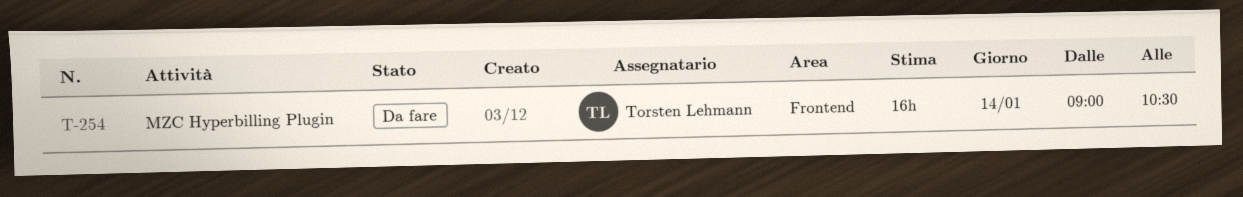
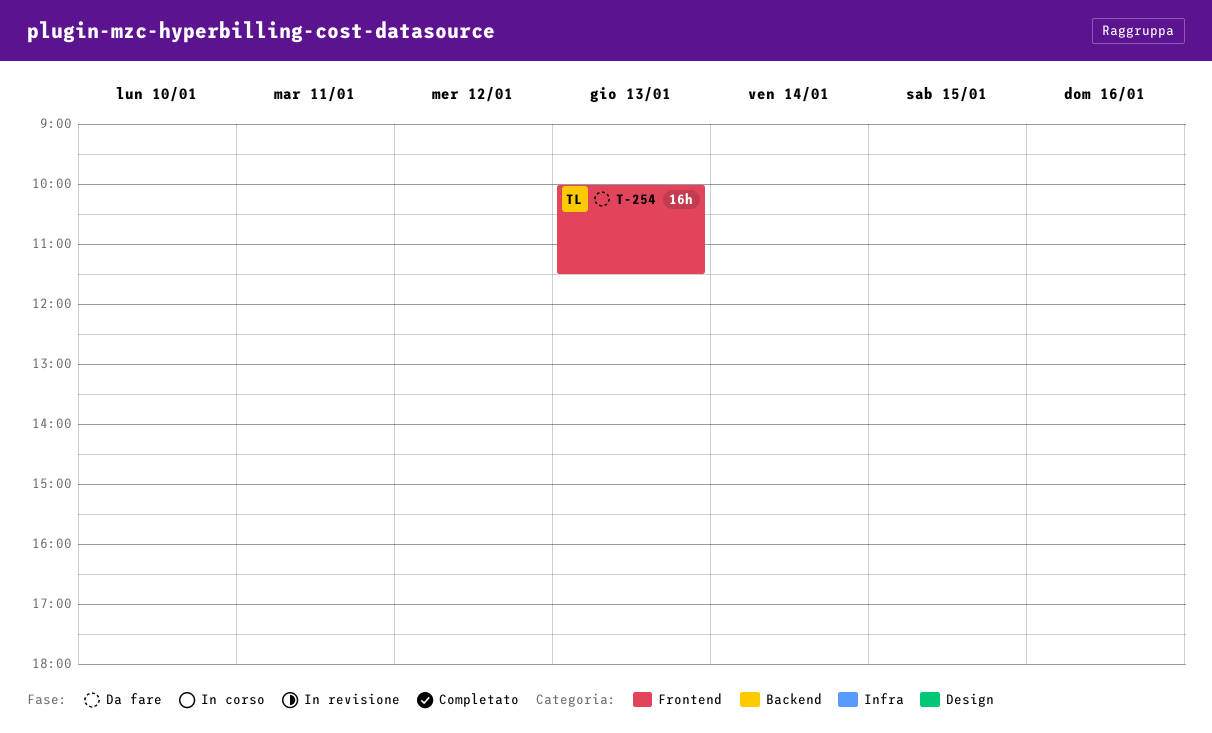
T-254, day: Jan 14 -> Jan 13
T-254, begins: 09:00 -> 10:00
T-254, ends: 10:30 -> 11:30

